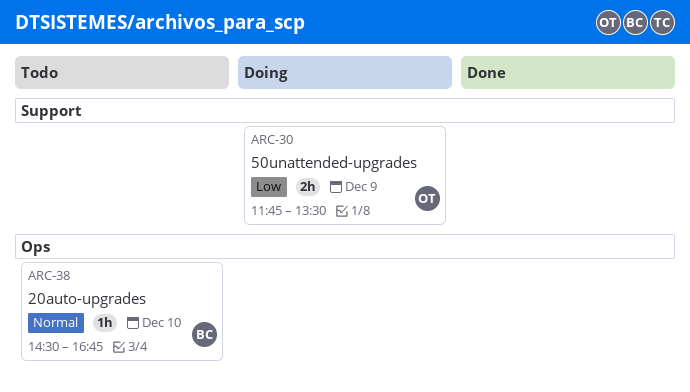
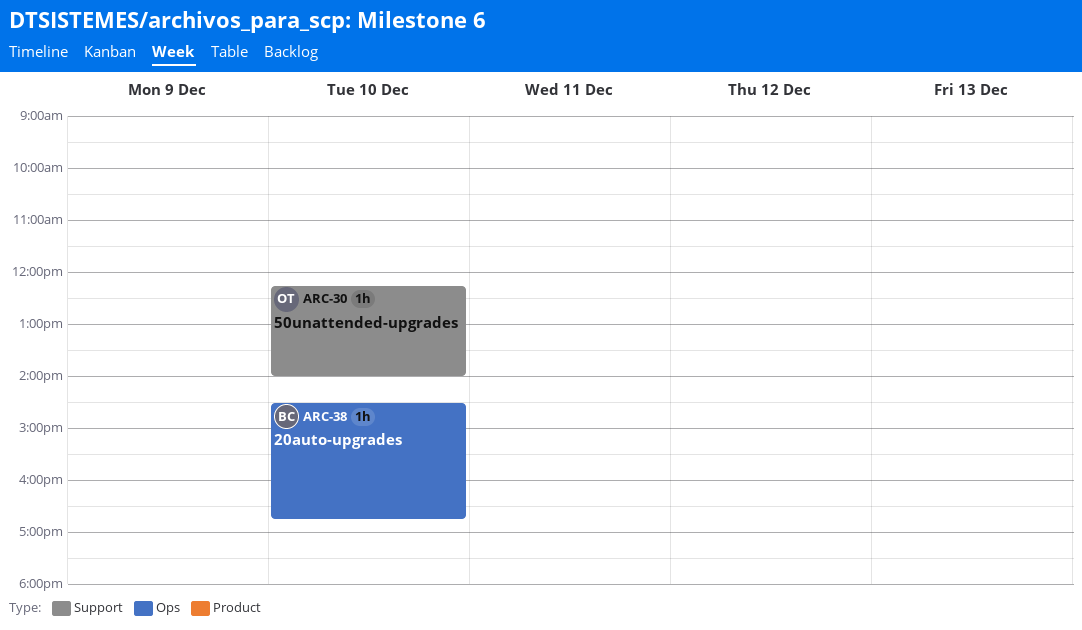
ARC-30, estimate: 2h -> 1h
ARC-30, day: Dec 9 -> Dec 10
ARC-30, begins: 11:45 -> 12:15
ARC-30, ends: 13:30 -> 14:00

